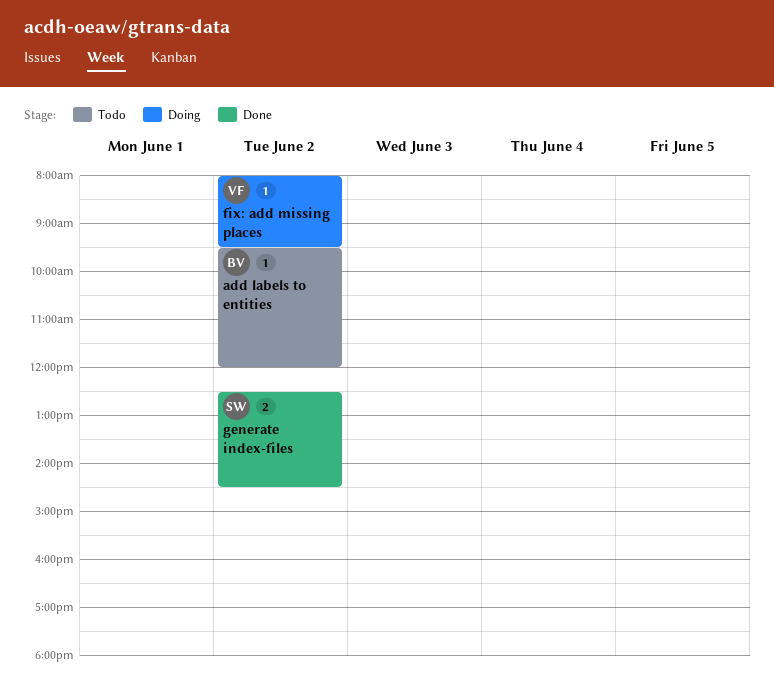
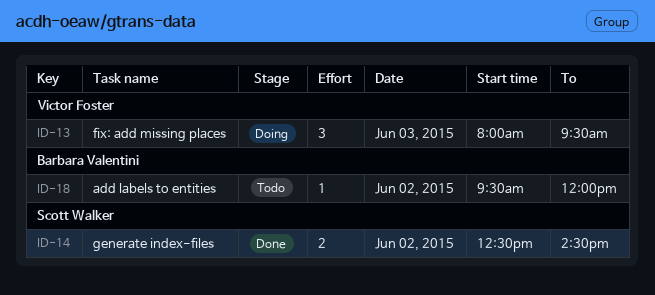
fix: add missing places, estimate: 1 -> 3
fix: add missing places, day: Jun 2 -> Jun 3

